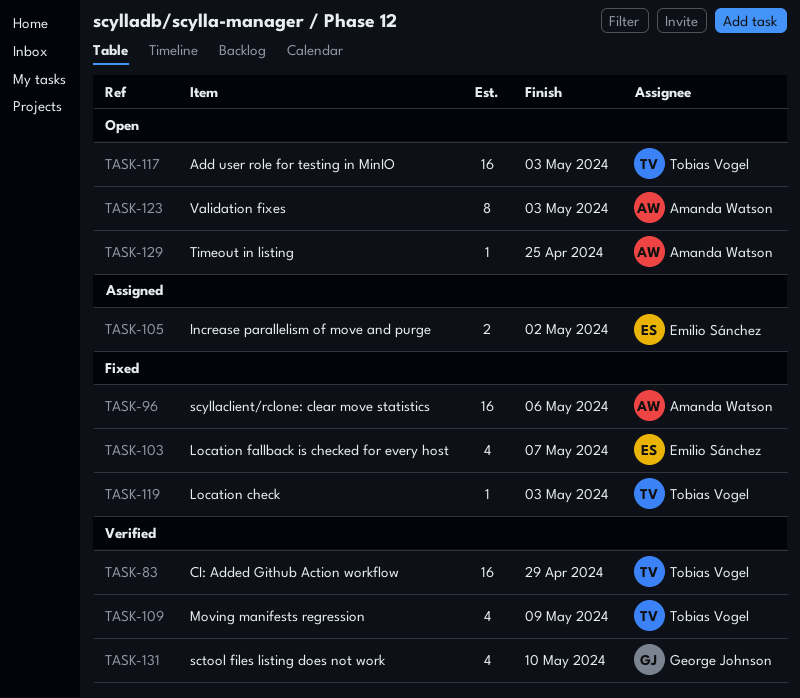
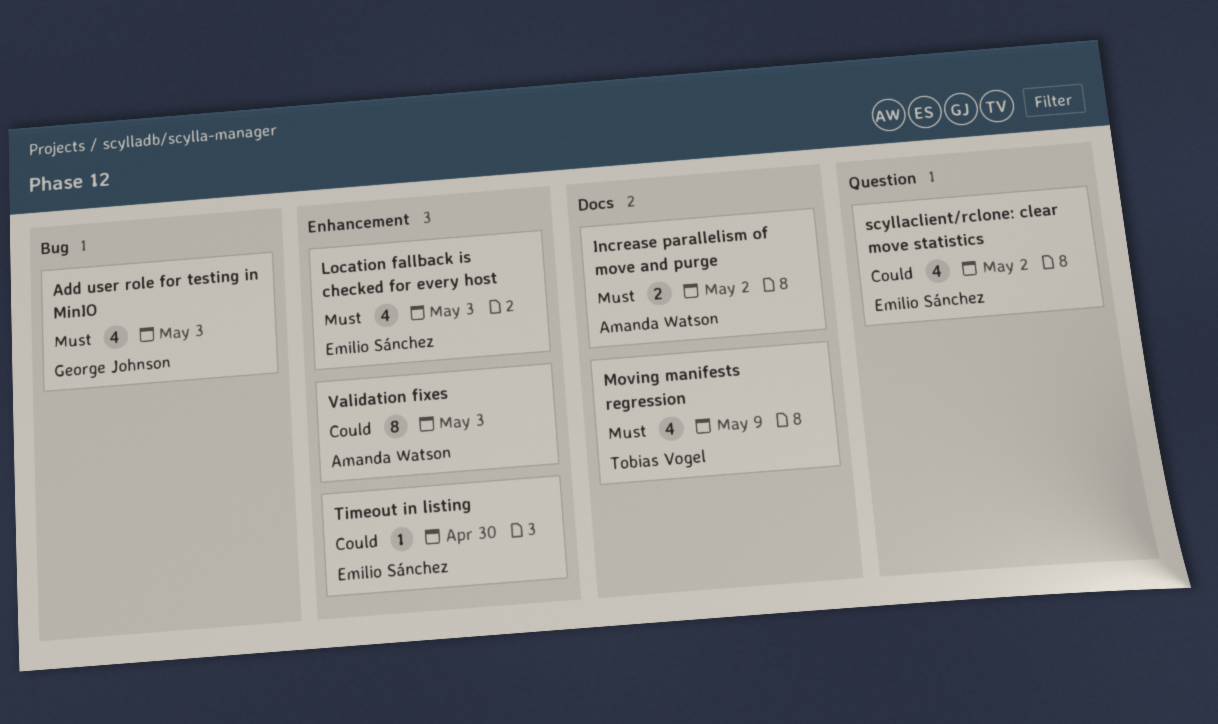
Add user role for testing in MinIO, owner: Tobias Vogel -> George Johnson
Add user role for testing in MinIO, estimate: 16 -> 4
CI: Added Github Action workflow: present -> none
Increase parallelism of move and purge, owner: Emilio Sánchez -> Amanda Watson
Location check: present -> none
Location fallback is checked for every host, due: May 7 -> May 3
sctool files listing does not work: present -> none
scyllaclient/rclone: clear move statistics, owner: Amanda Watson -> Emilio Sánchez
scyllaclient/rclone: clear move statistics, estimate: 16 -> 4
scyllaclient/rclone: clear move statistics, due: May 6 -> May 2
Timeout in listing, owner: Amanda Watson -> Emilio Sánchez
Timeout in listing, due: Apr 25 -> Apr 30

